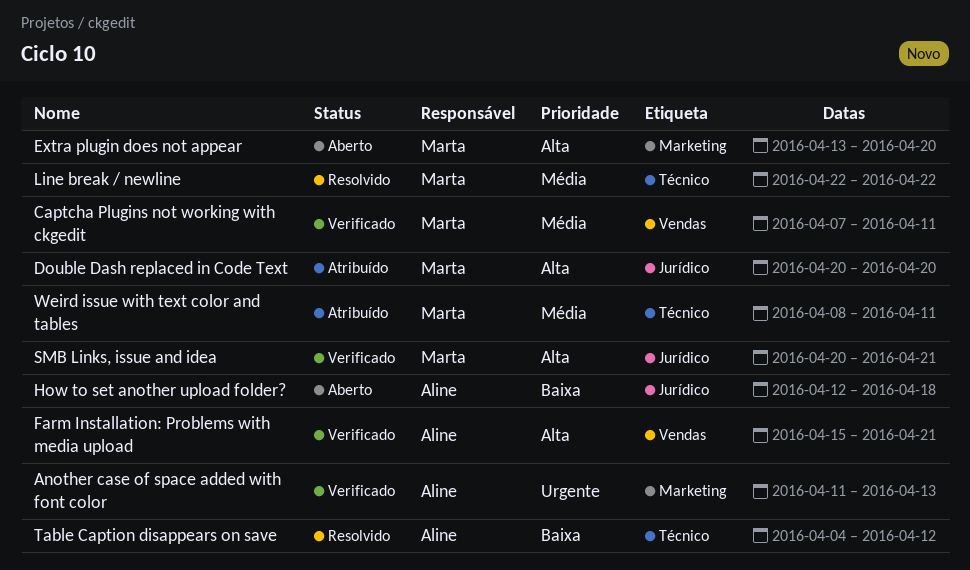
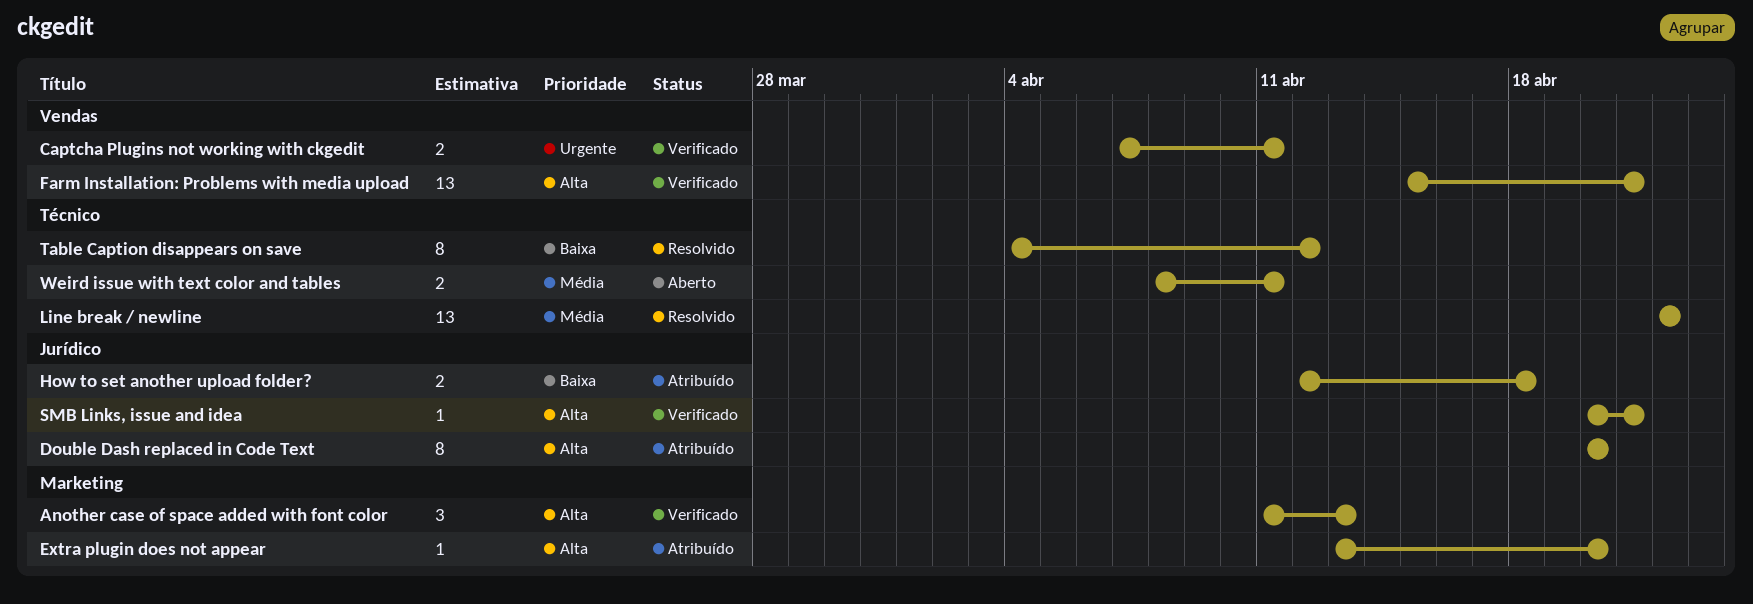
Another case of space added with font color, priority: Urgente -> Alta
Captcha Plugins not working with ckgedit, priority: Média -> Urgente
Extra plugin does not appear, status: Aberto -> Atribuído
How to set another upload folder?, status: Aberto -> Atribuído
Weird issue with text color and tables, status: Atribuído -> Aberto

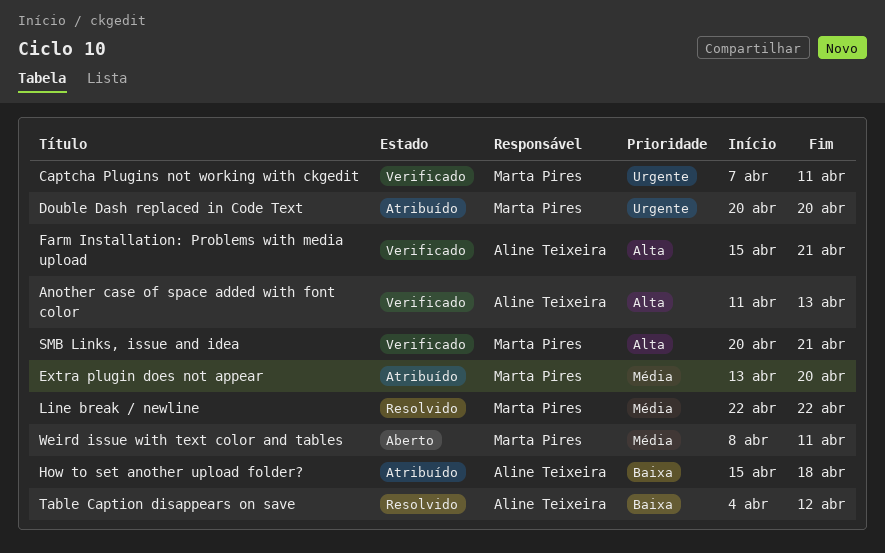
Double Dash replaced in Code Text, priority: Alta -> Urgente
Extra plugin does not appear, priority: Alta -> Média
How to set another upload folder?, start: Apr 12 -> Apr 15

